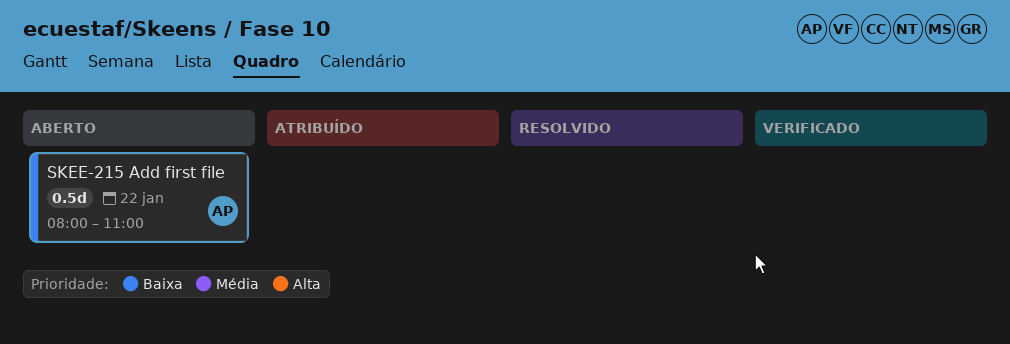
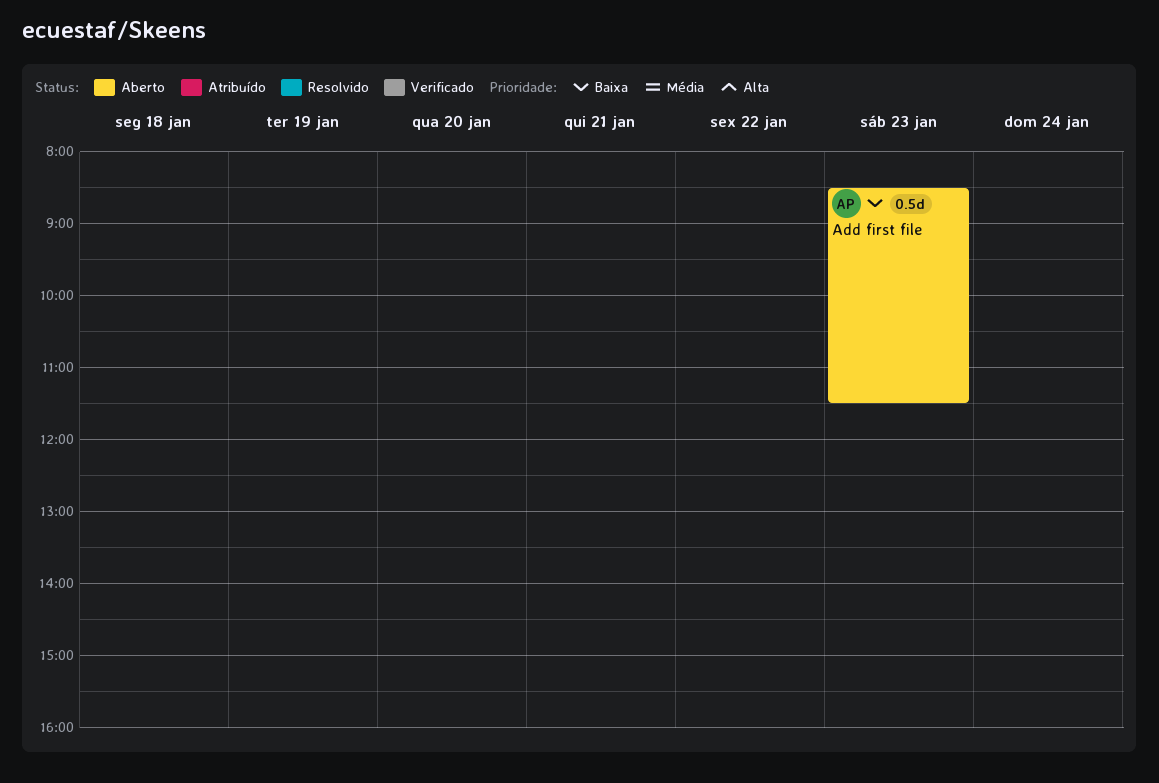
Add first file, day: Jan 22 -> Jan 23
Add first file, begins: 08:00 -> 08:30
Add first file, ends: 11:00 -> 11:30

